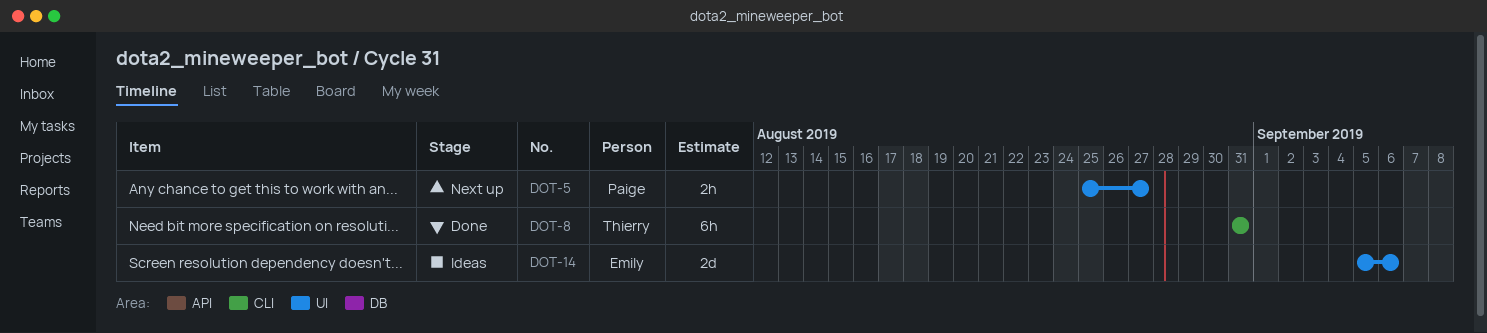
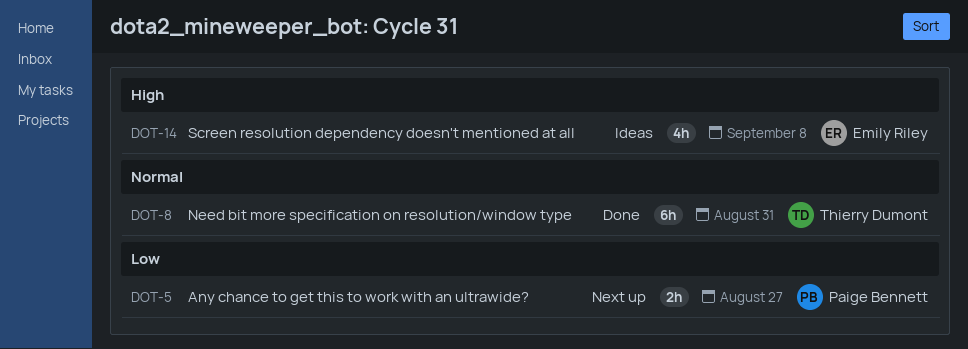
DOT-14, estimate: 2d -> 4h
DOT-14, due: Sep 6 -> Sep 8

